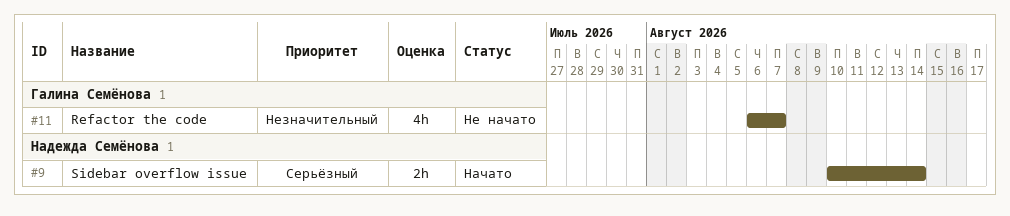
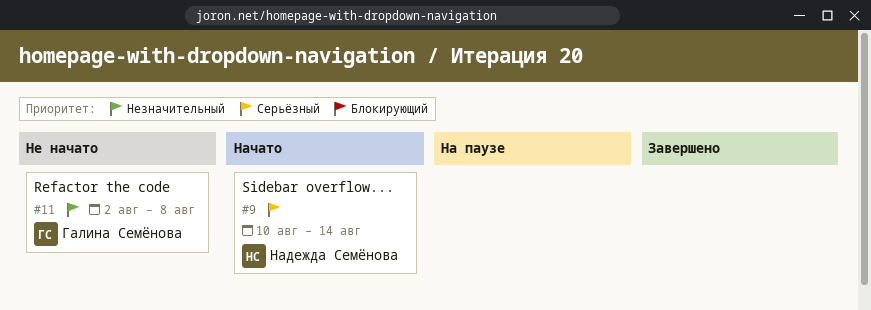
#11, start: Aug 6 -> Aug 2
#11, due: Aug 7 -> Aug 8

